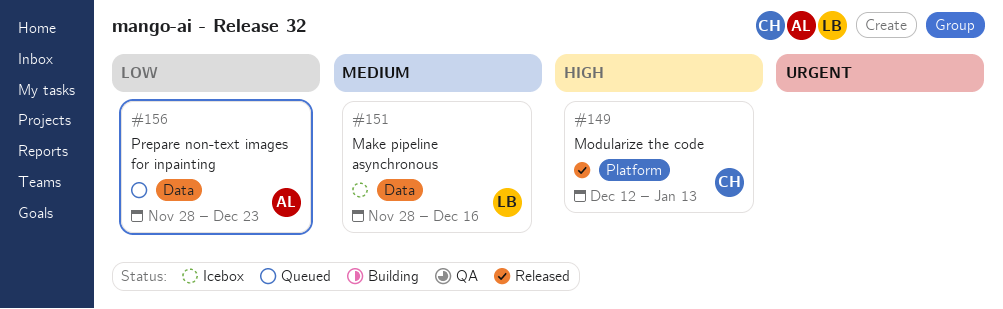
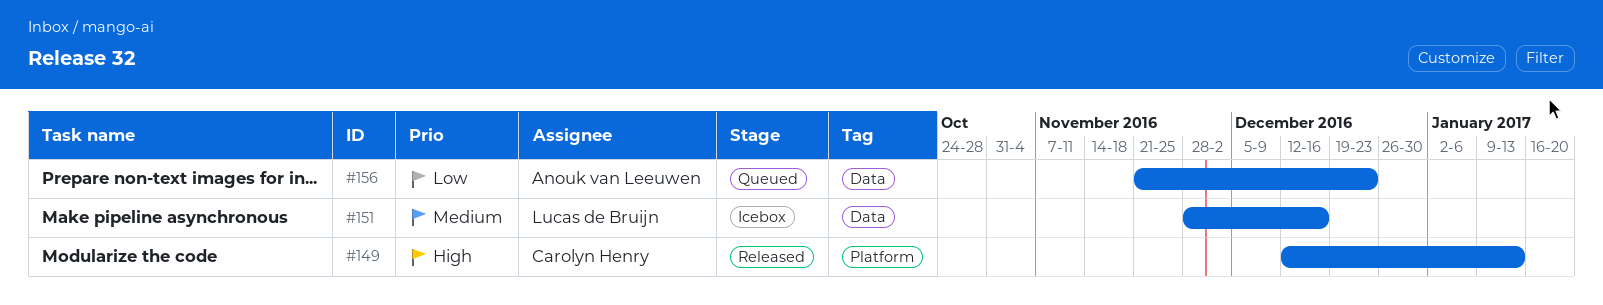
#156, start: Nov 28 -> Nov 21

